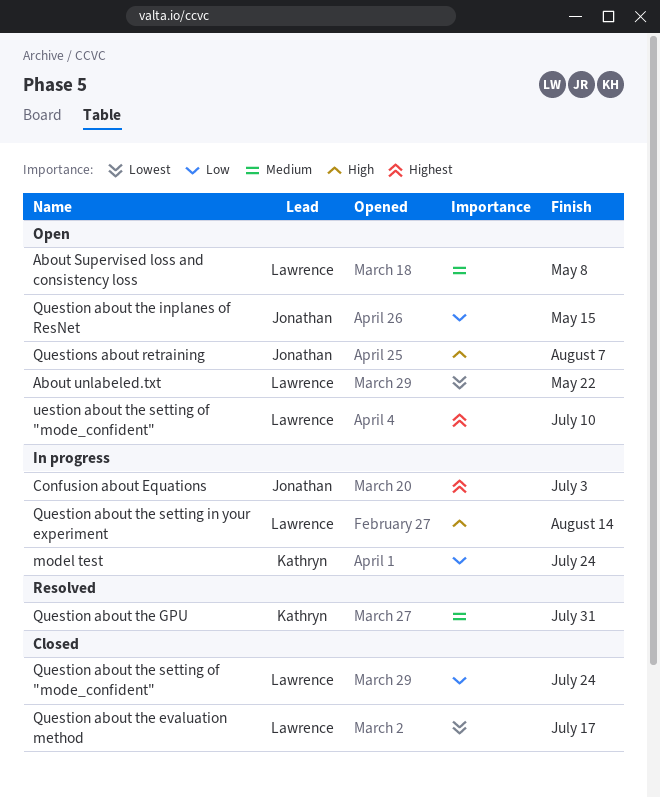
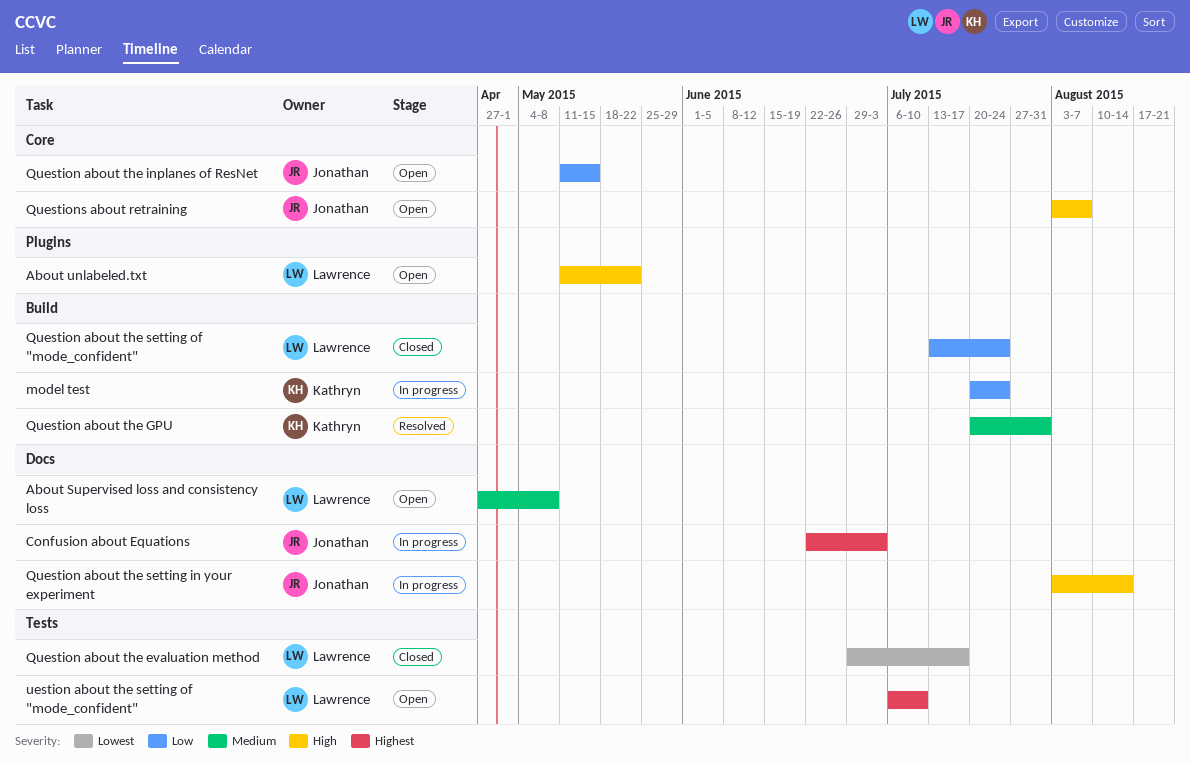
About unlabeled.txt, priority: Lowest -> High
Question about the setting in your experiment, owner: Lawrence -> Jonathan

